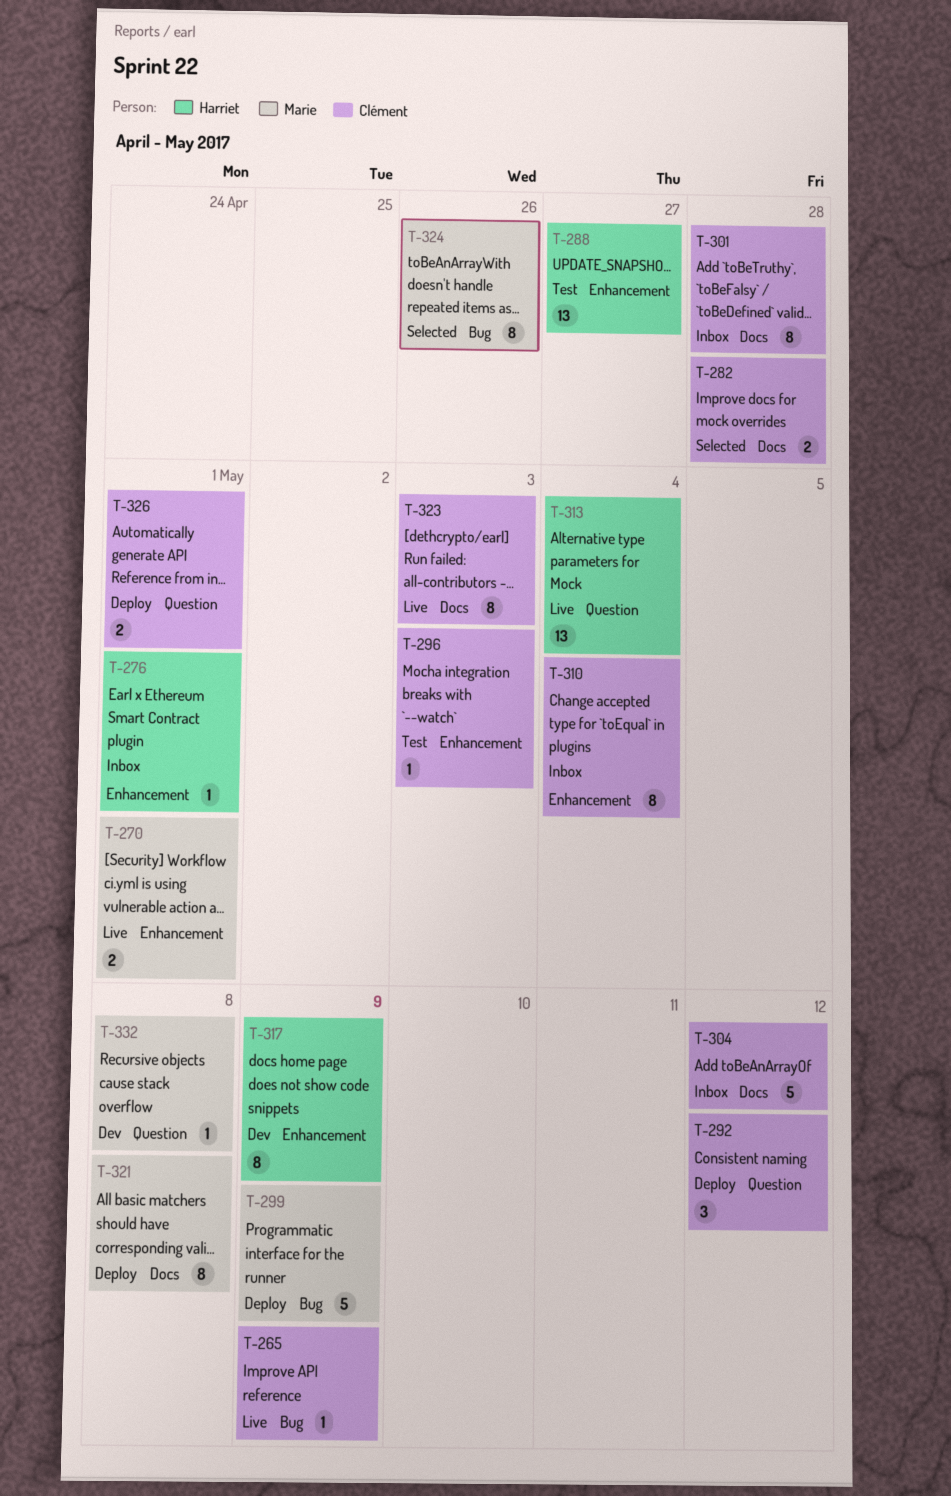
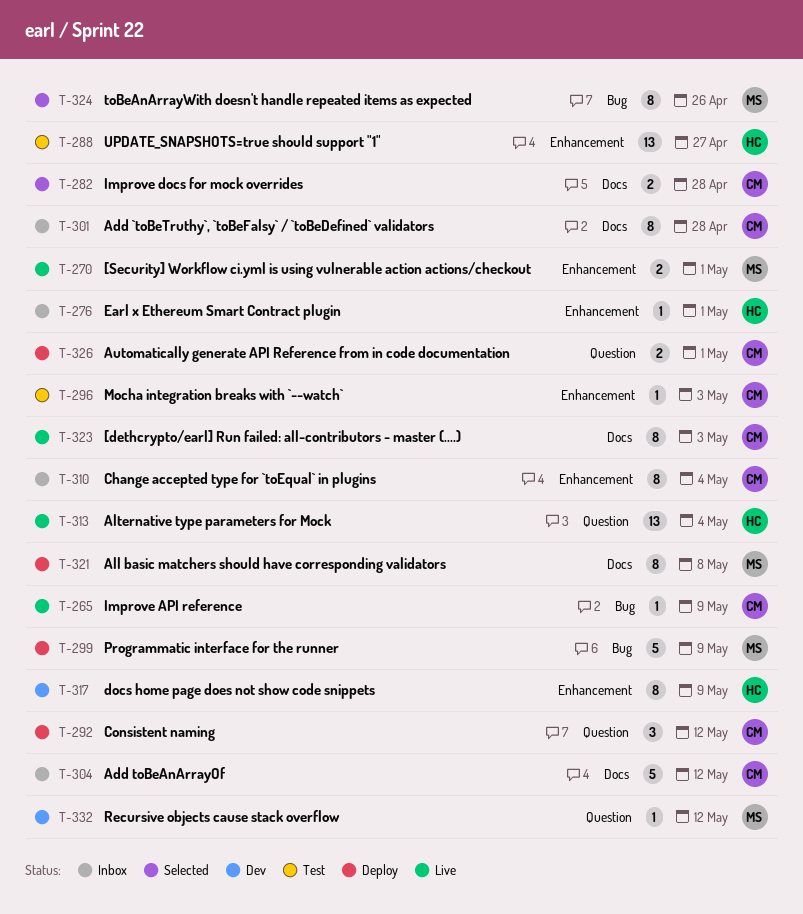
T-332, due: May 8 -> May 12

